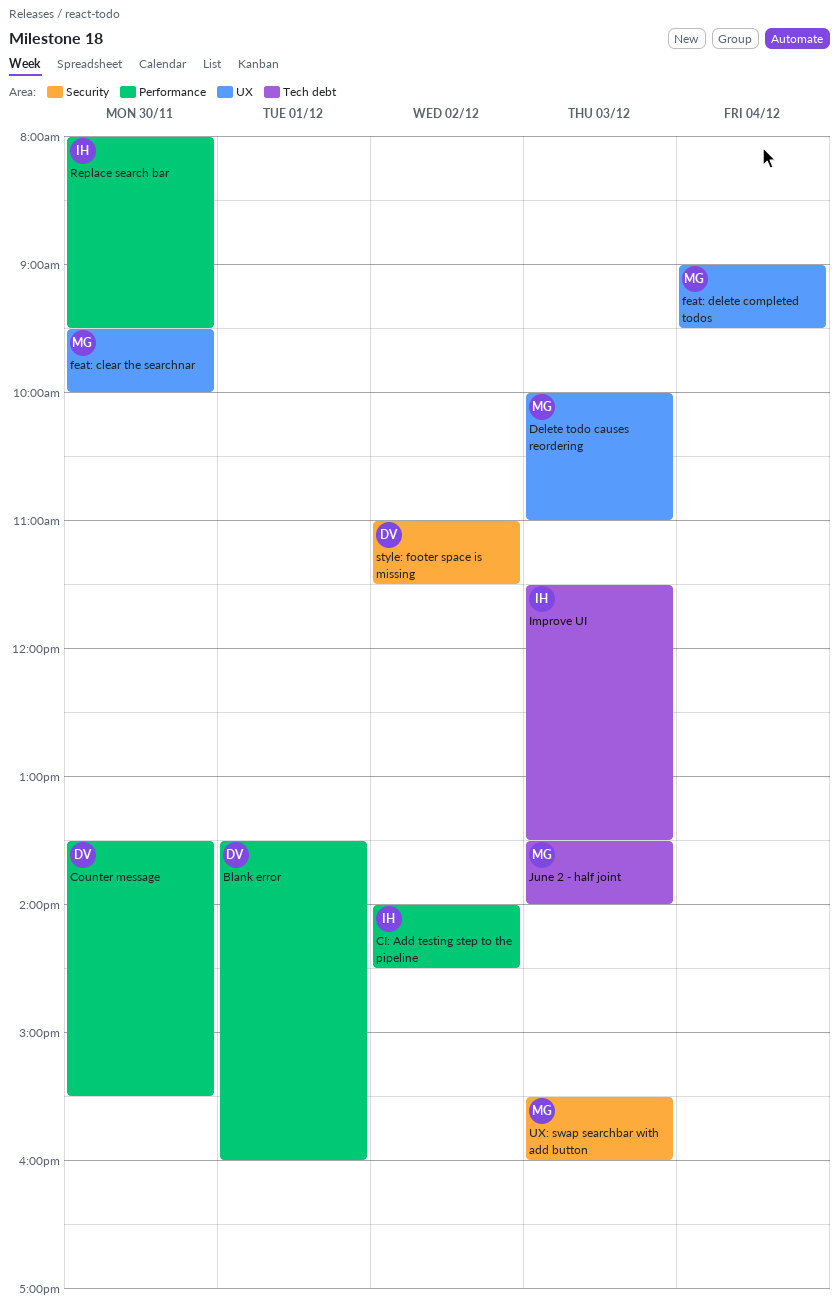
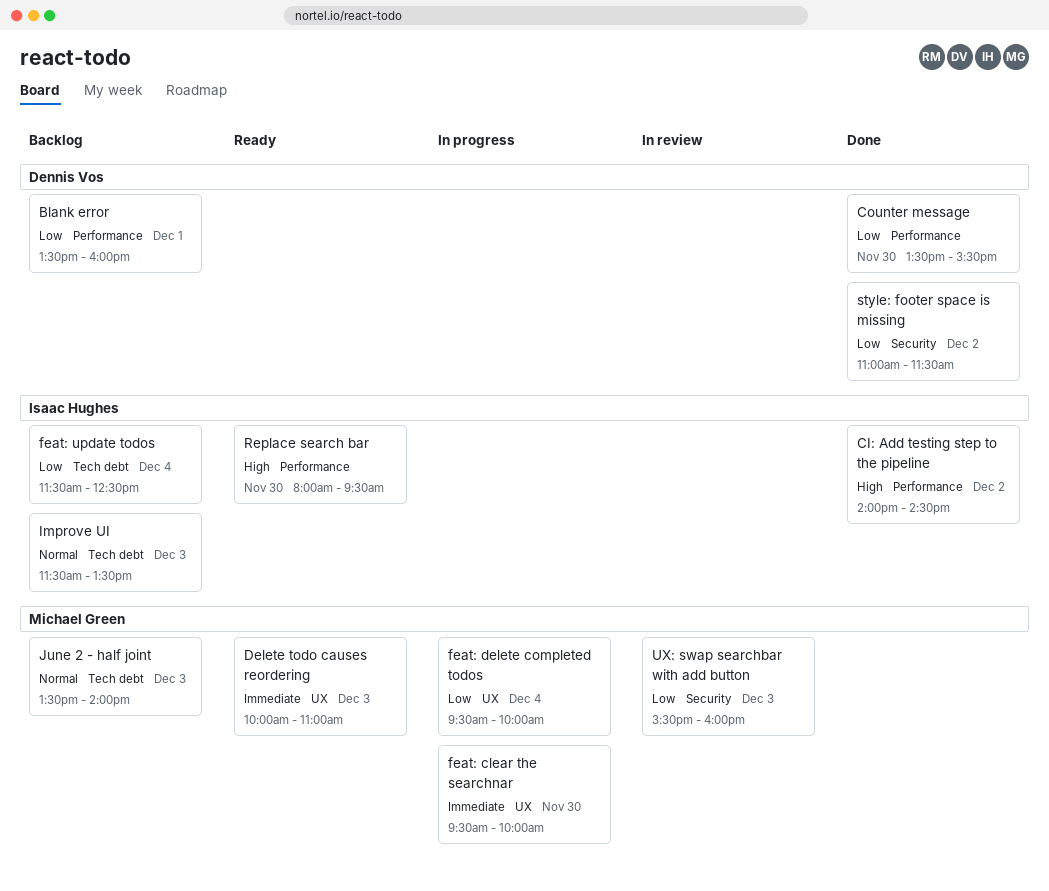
feat: delete completed todos, begins: 09:00 -> 09:30
feat: delete completed todos, ends: 09:30 -> 10:00
feat: update todos: none -> present

